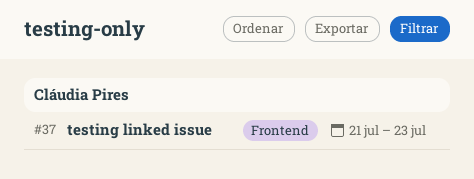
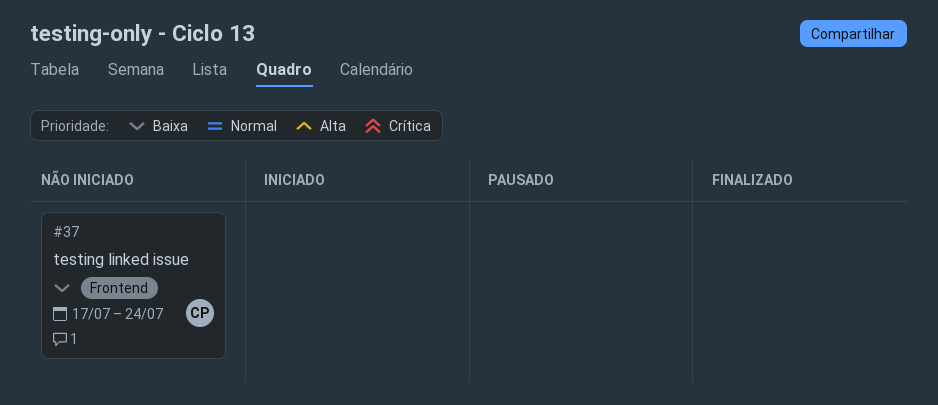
#37, start: Jul 21 -> Jul 17
#37, due: Jul 23 -> Jul 24

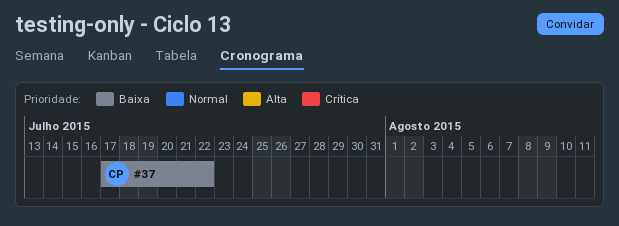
#37, due: Jul 24 -> Jul 22

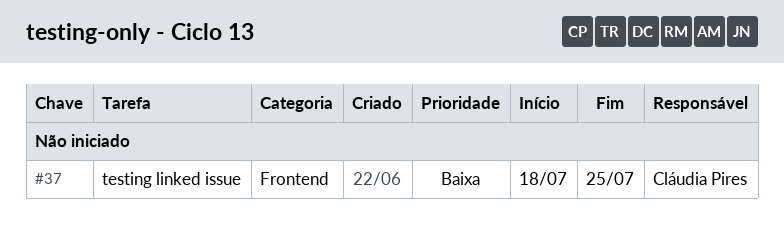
#37, start: Jul 17 -> Jul 18
#37, due: Jul 22 -> Jul 25

